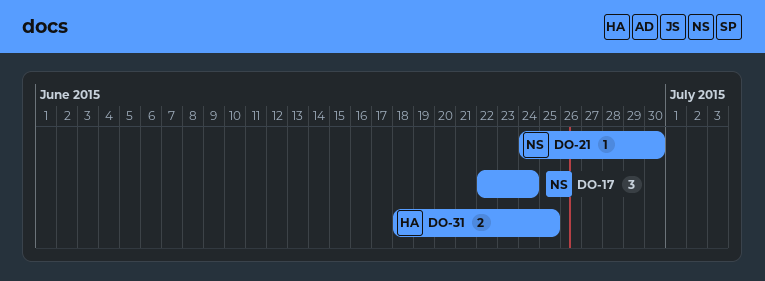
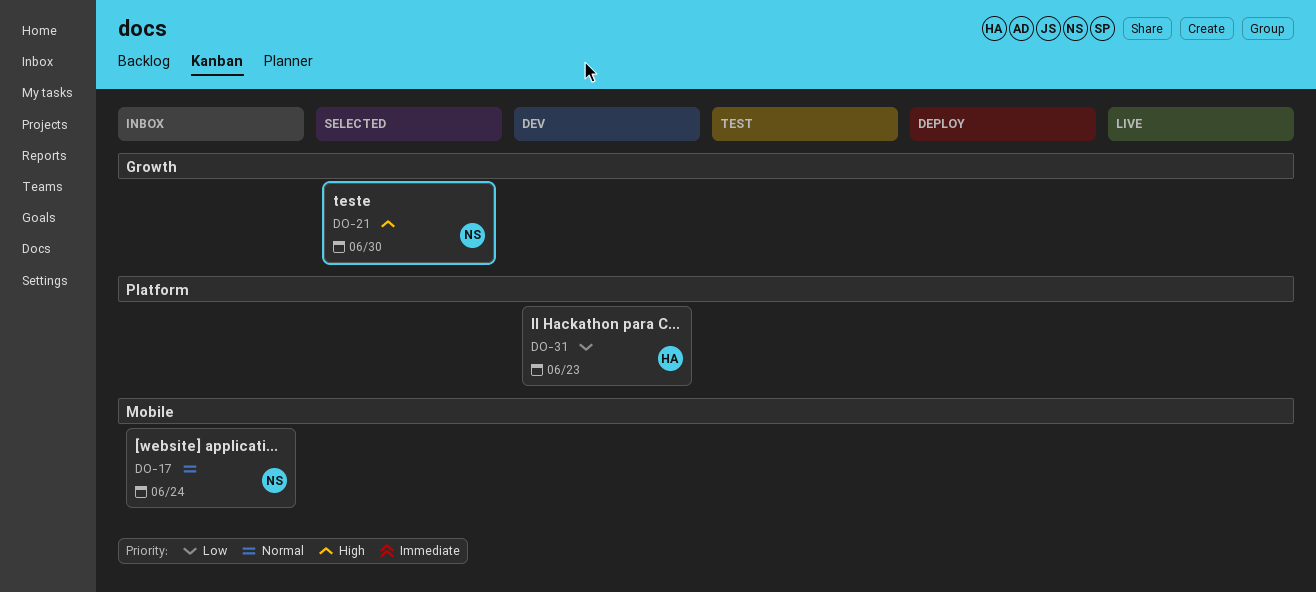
DO-31, due: Jun 25 -> Jun 23

